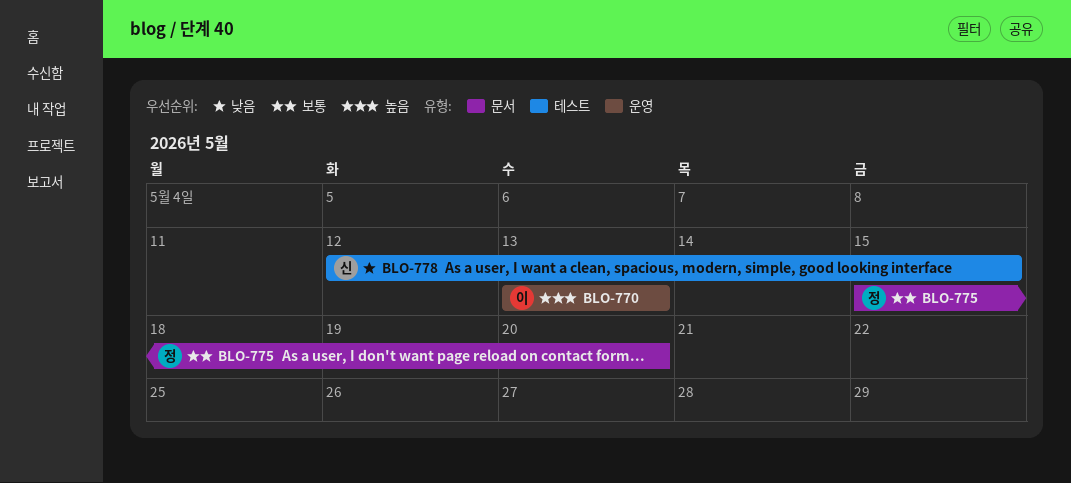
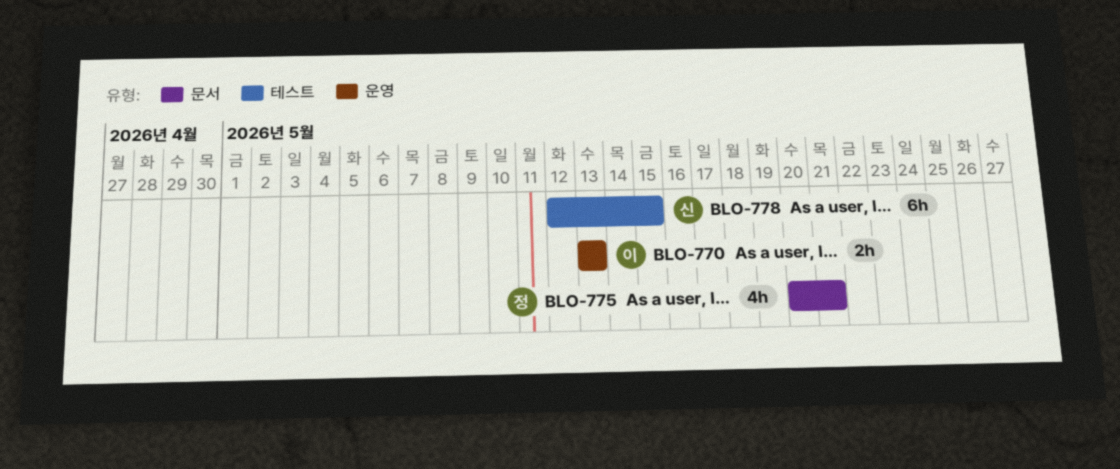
BLO-775, start: May 15 -> May 20
BLO-775, due: May 20 -> May 21

